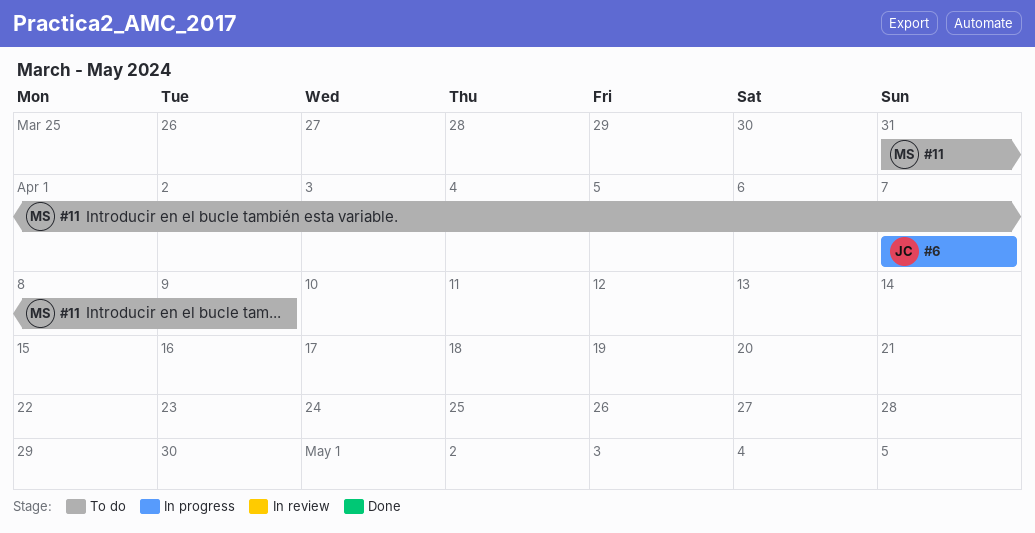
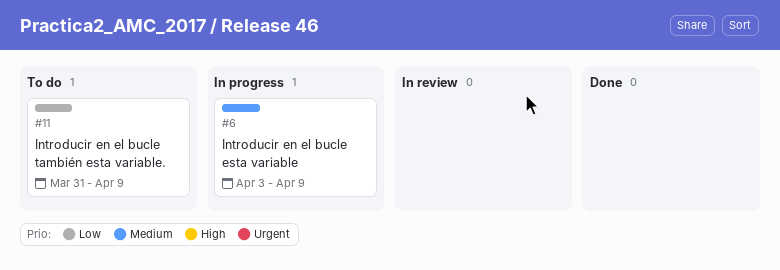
#6, start: Apr 7 -> Apr 3
#6, due: Apr 7 -> Apr 9

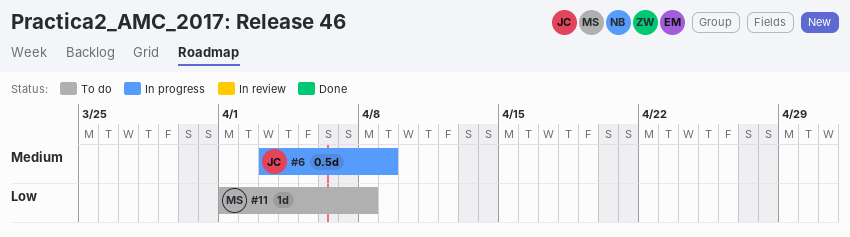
#11, start: Mar 31 -> Apr 1
#11, due: Apr 9 -> Apr 8

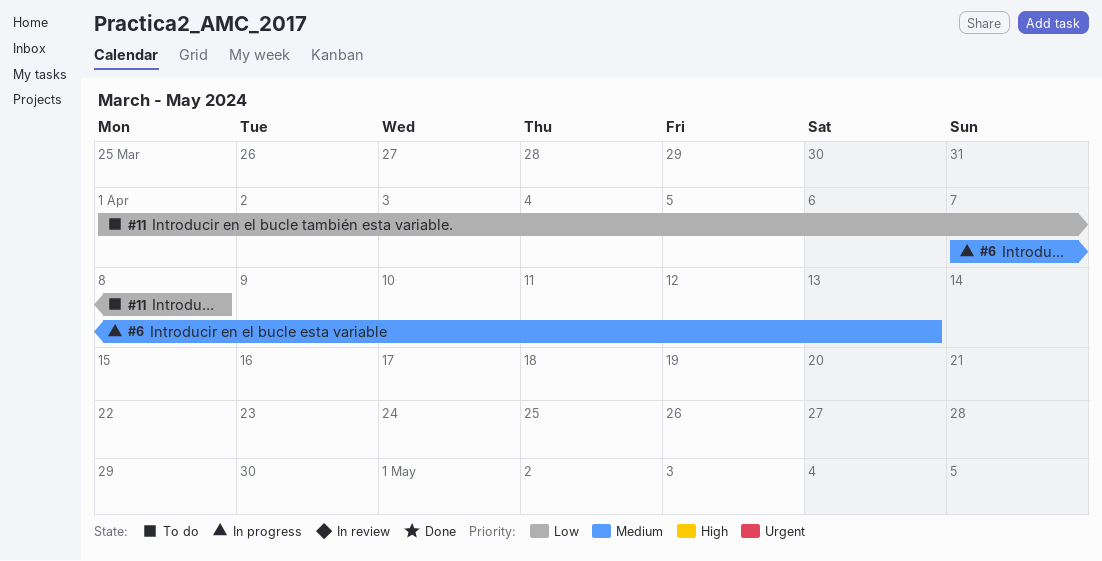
#6, start: Apr 3 -> Apr 7
#6, due: Apr 9 -> Apr 13

